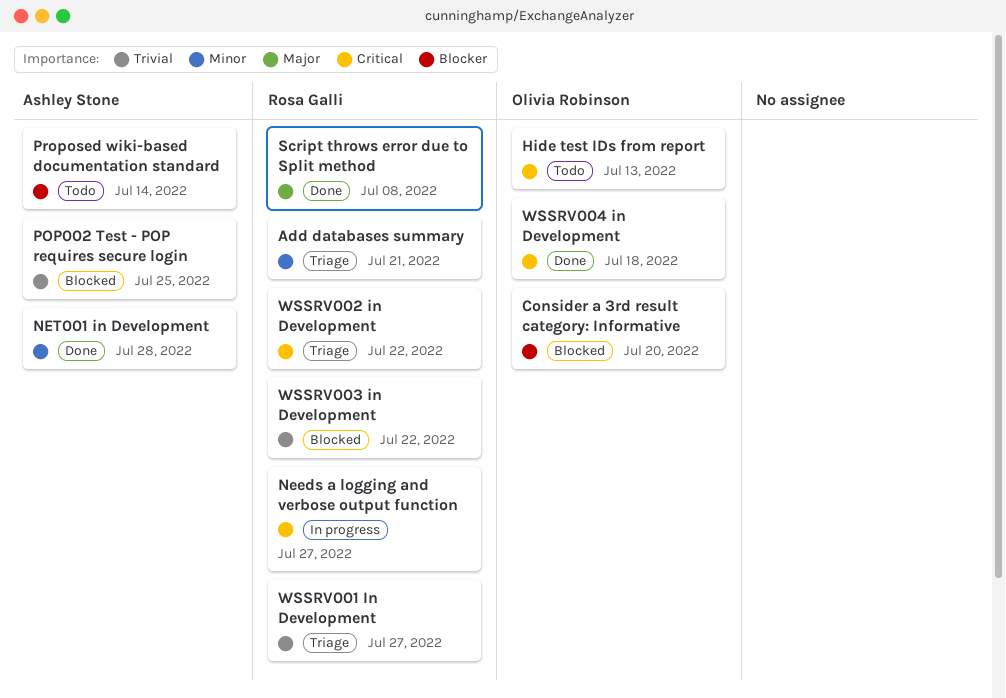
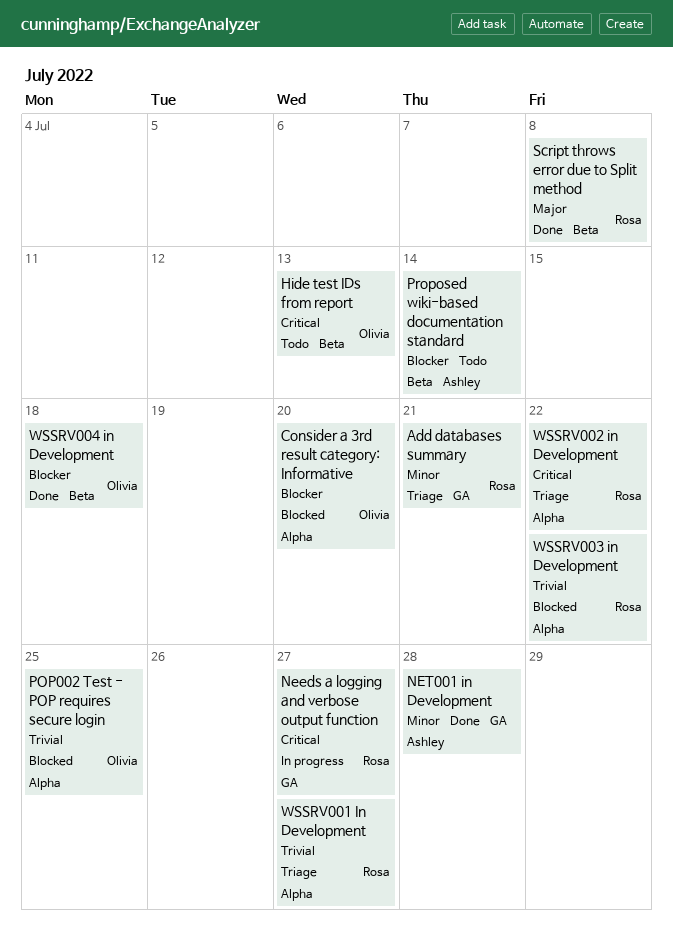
POP002 Test - POP requires secure login, owner: Ashley Stone -> Olivia Robinson
WSSRV004 in Development, priority: Critical -> Blocker

